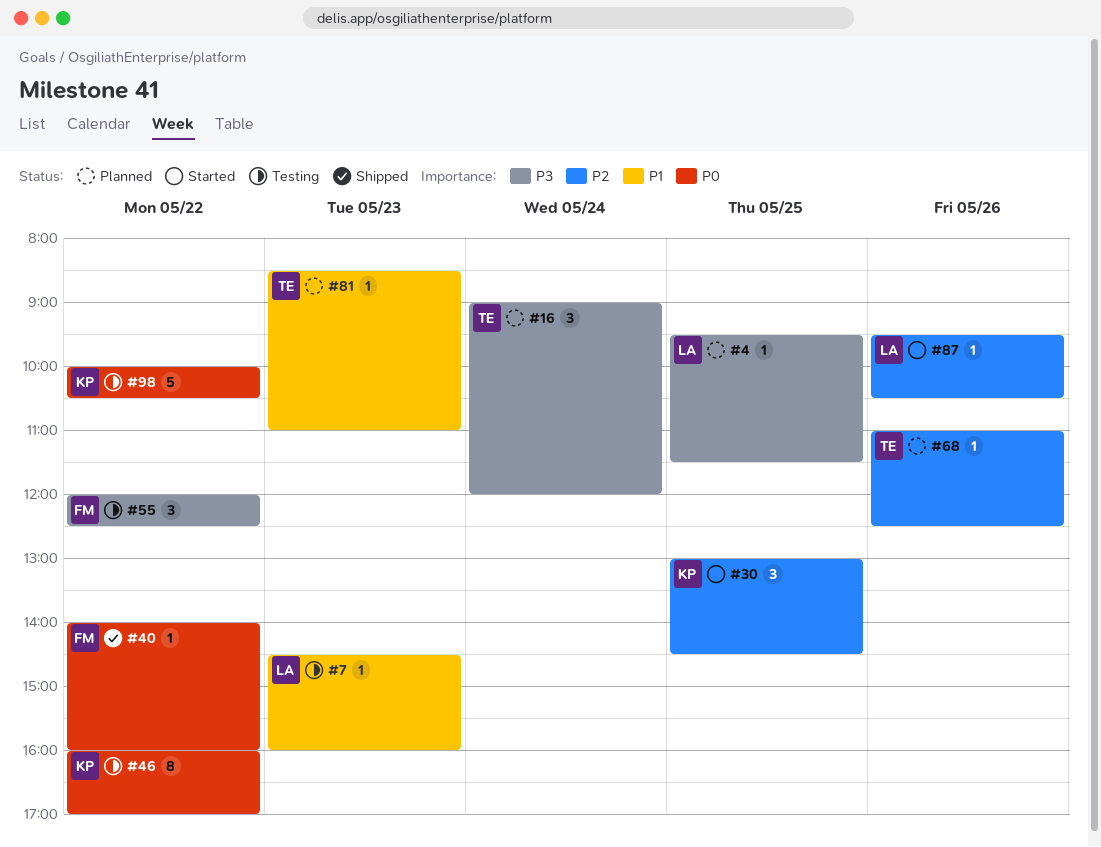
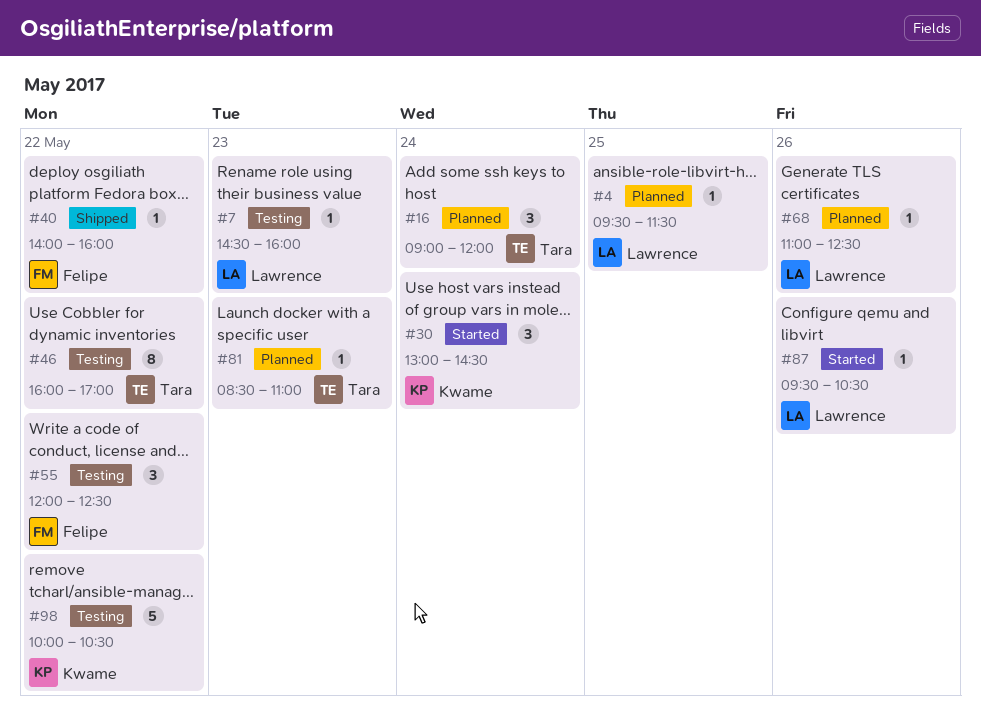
#30, day: May 25 -> May 24
#46, owner: Kwame -> Tara
#68, owner: Tara -> Lawrence

